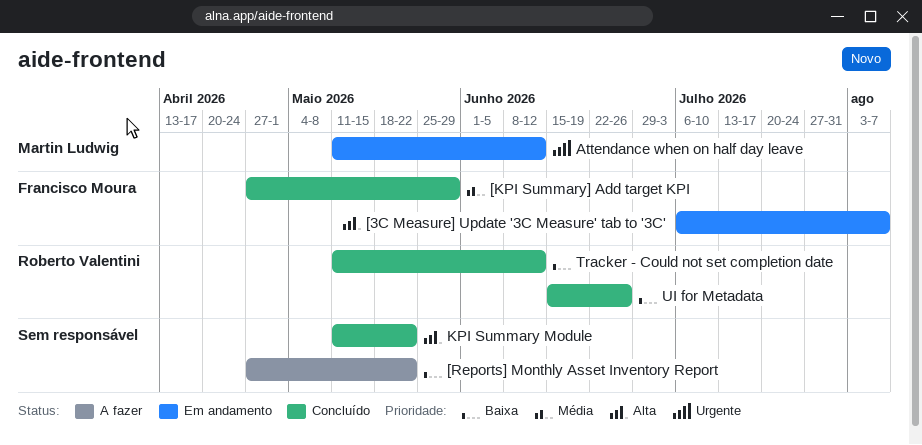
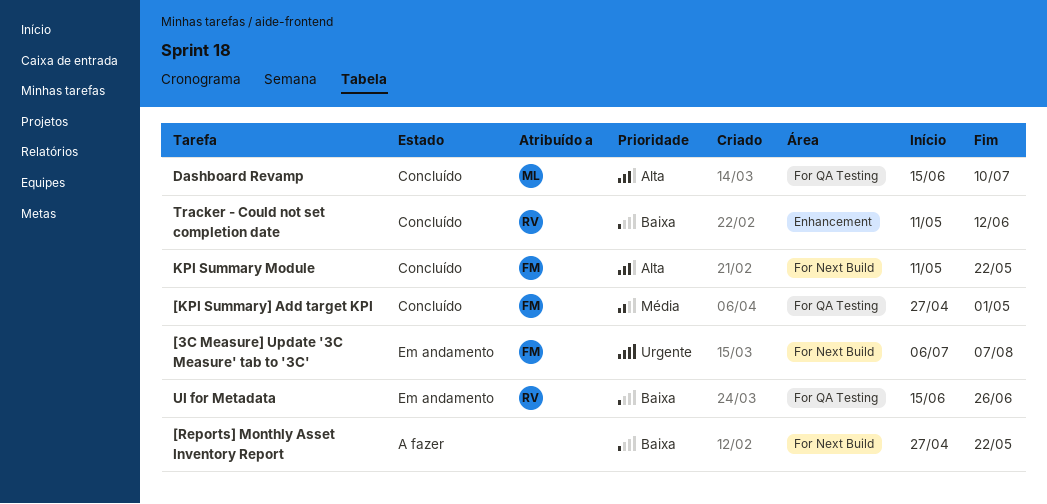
[3C Measure] Update '3C Measure' tab to '3C', priority: Alta -> Urgente
[KPI Summary] Add target KPI, due: May 29 -> May 1
Attendance when on half day leave: present -> none
Dashboard Revamp: none -> present
KPI Summary Module, owner: none -> Francisco Moura
UI for Metadata, status: Concluído -> Em andamento

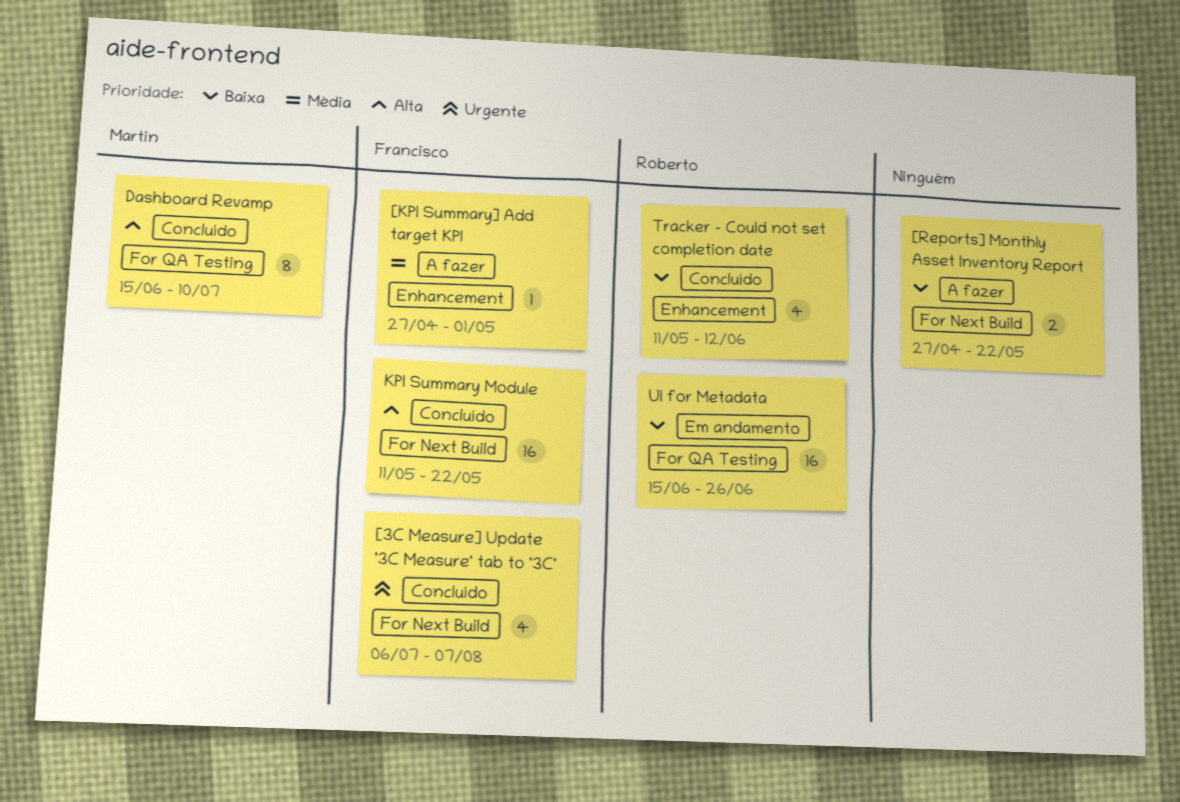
[3C Measure] Update '3C Measure' tab to '3C', status: Em andamento -> Concluído
[KPI Summary] Add target KPI, status: Concluído -> A fazer
[KPI Summary] Add target KPI, label: For QA Testing -> Enhancement

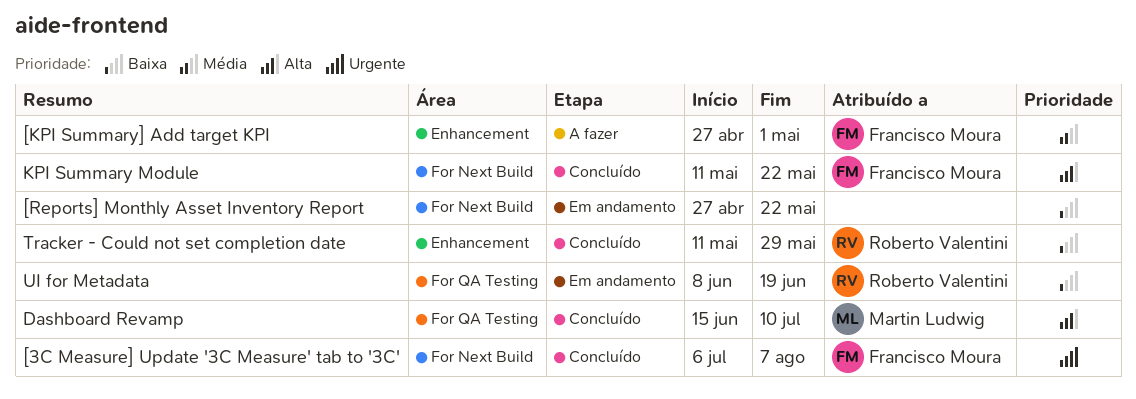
[Reports] Monthly Asset Inventory Report, status: A fazer -> Em andamento
Tracker - Could not set completion date, due: Jun 12 -> May 29
UI for Metadata, start: Jun 15 -> Jun 8
UI for Metadata, due: Jun 26 -> Jun 19

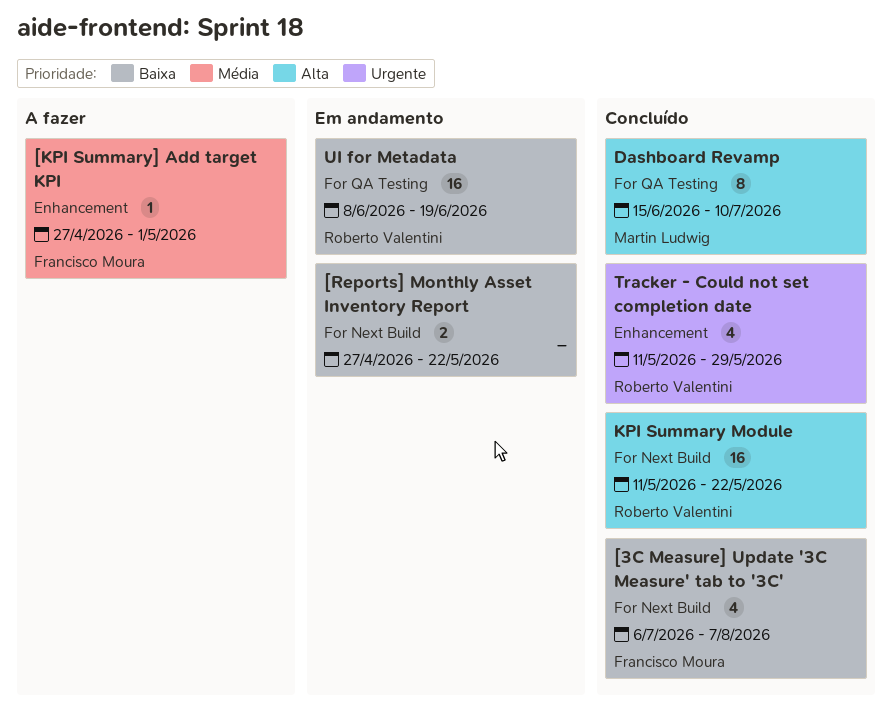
[3C Measure] Update '3C Measure' tab to '3C', priority: Urgente -> Baixa
KPI Summary Module, owner: Francisco Moura -> Roberto Valentini
Tracker - Could not set completion date, priority: Baixa -> Urgente

